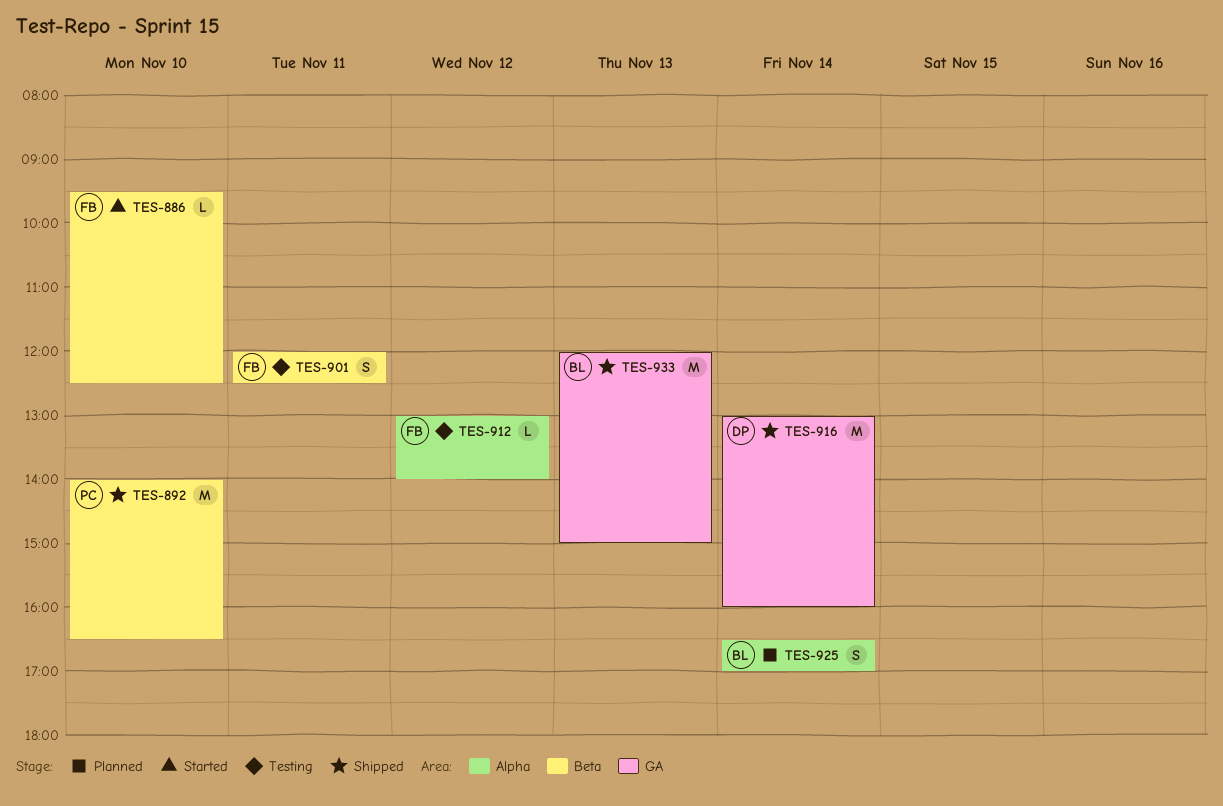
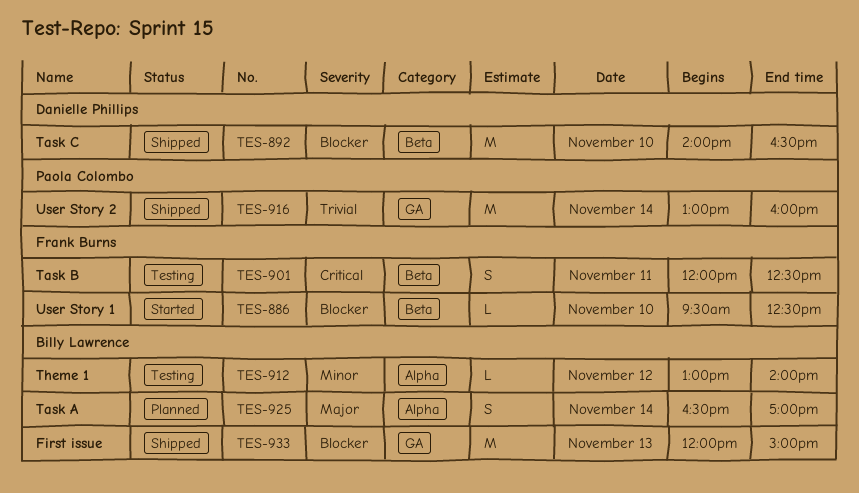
TES-892, owner: Paola Colombo -> Danielle Phillips
TES-912, owner: Frank Burns -> Billy Lawrence
TES-916, owner: Danielle Phillips -> Paola Colombo

